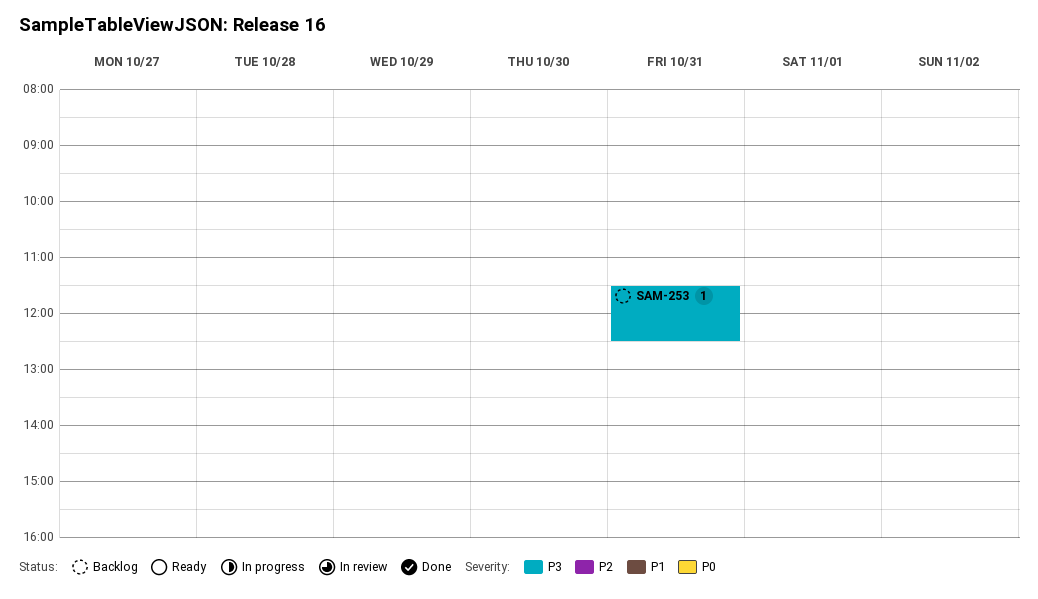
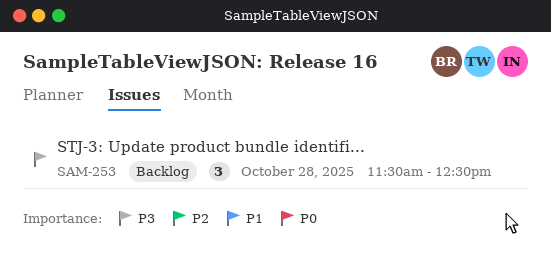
SAM-253, estimate: 1 -> 3
SAM-253, day: Oct 31 -> Oct 28

